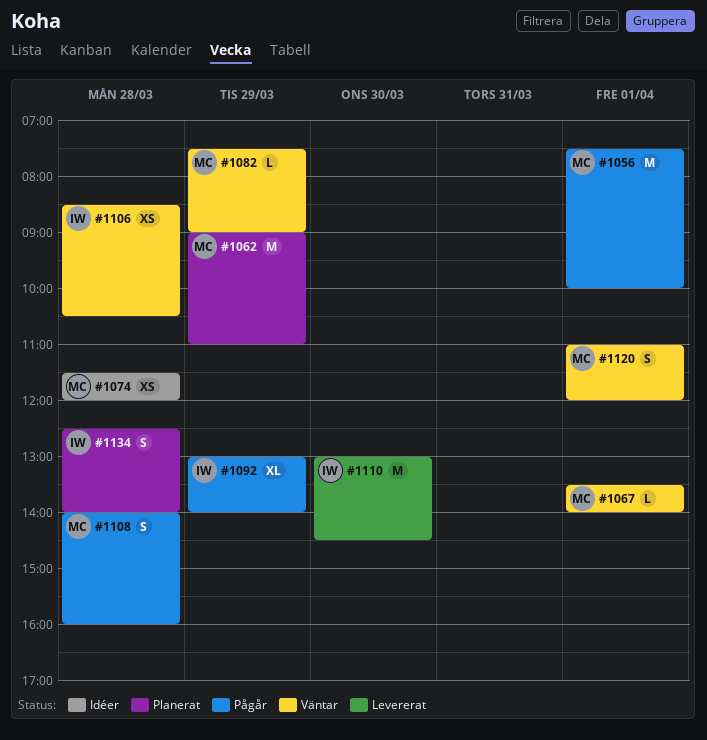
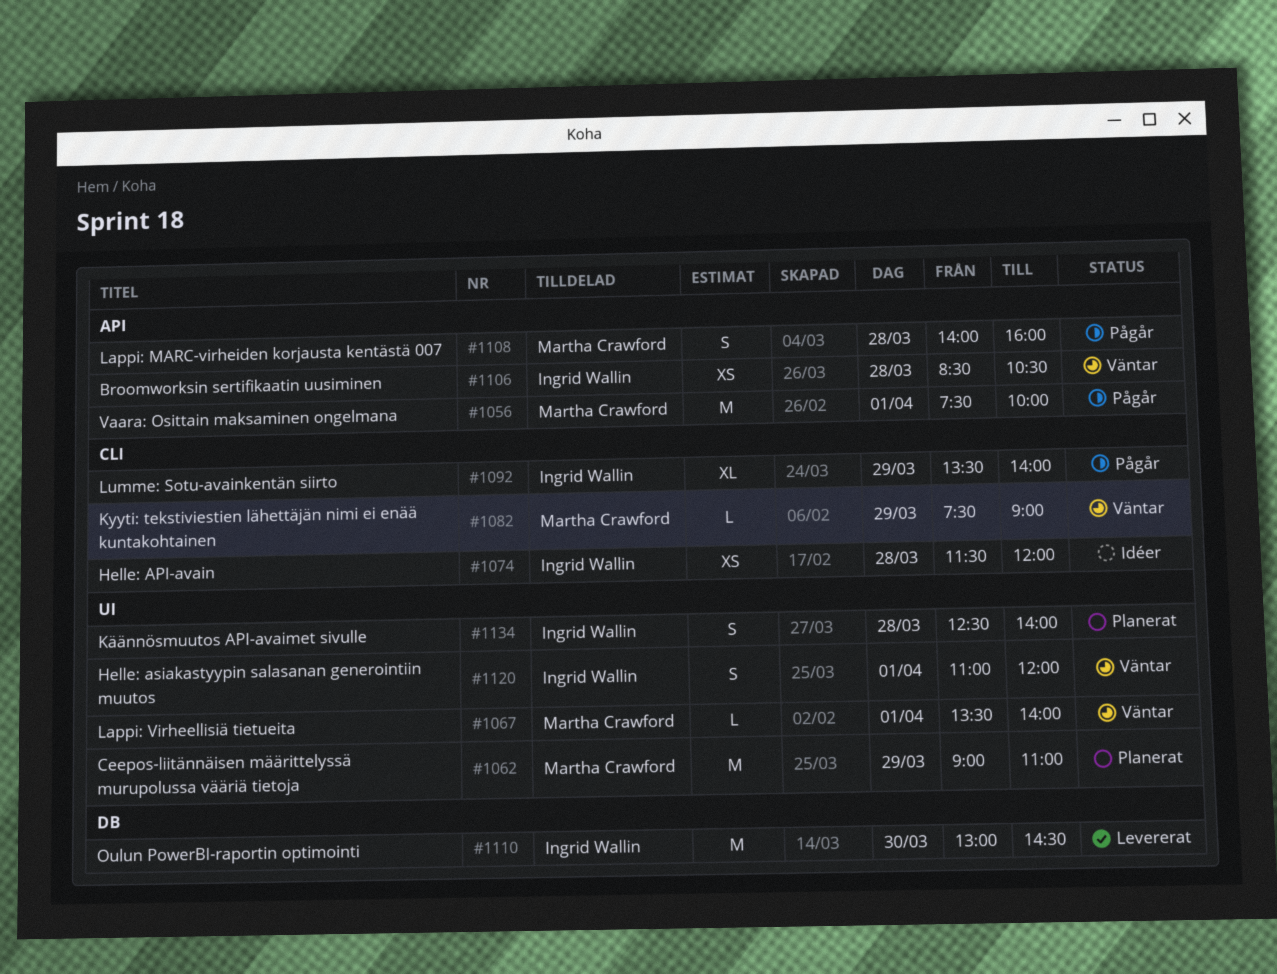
#1074, owner: Martha Crawford -> Ingrid Wallin
#1092, begins: 13:00 -> 13:30
#1120, owner: Martha Crawford -> Ingrid Wallin

